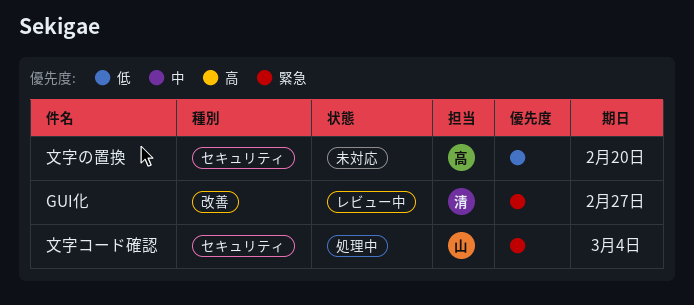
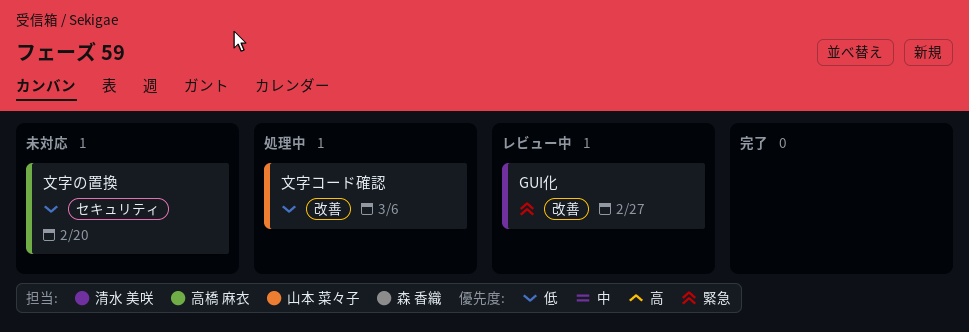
文字コード確認, priority: 緊急 -> 低
文字コード確認, label: セキュリティ -> 改善
文字コード確認, due: Mar 4 -> Mar 6

